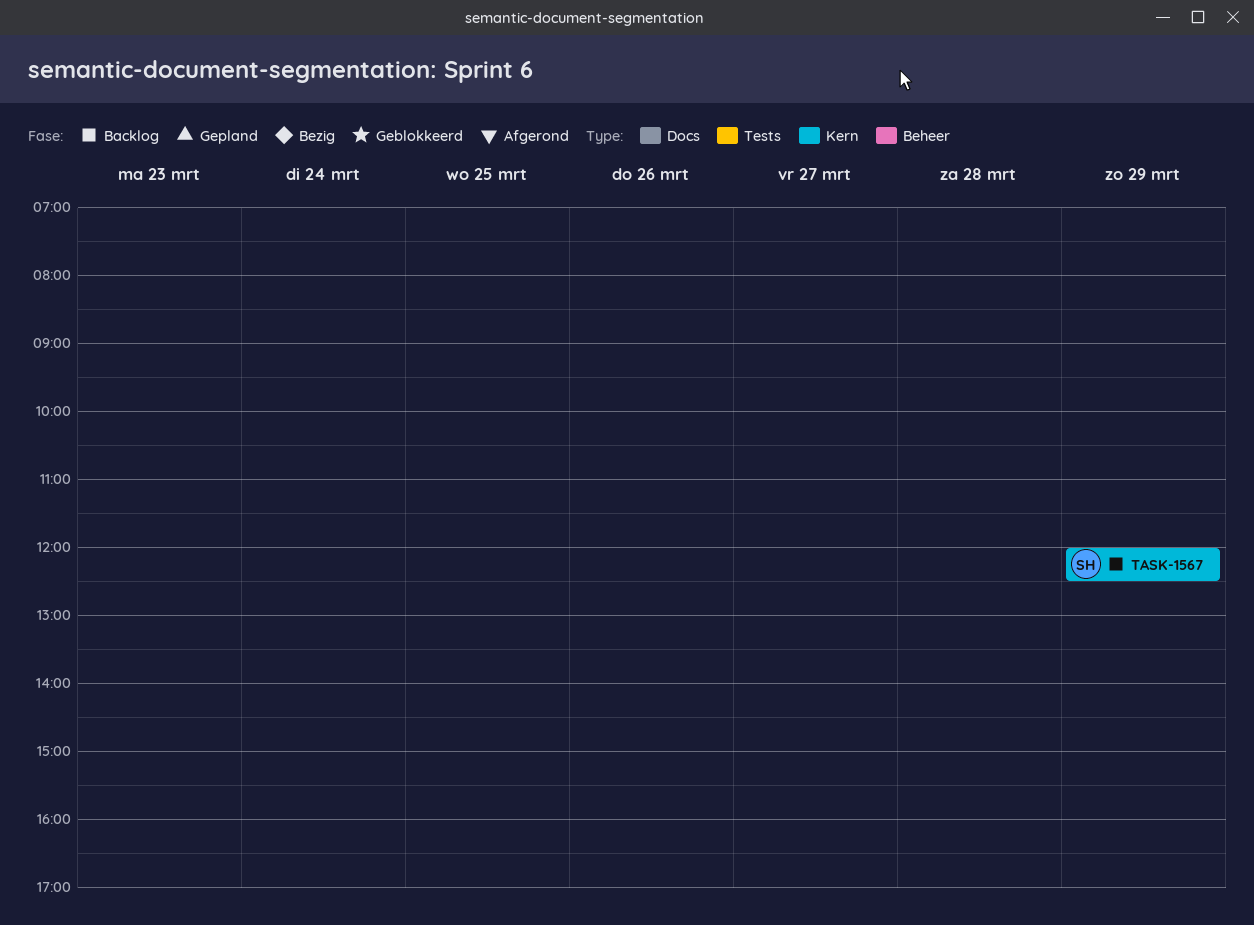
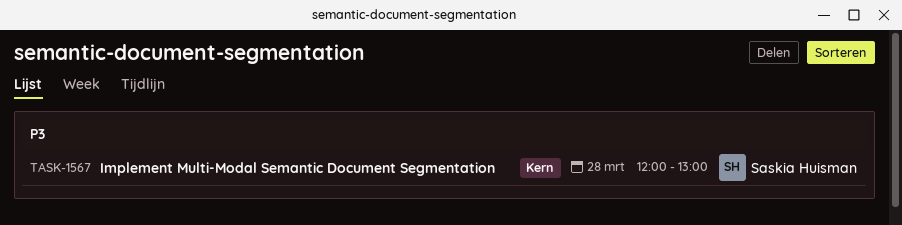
TASK-1567, day: Mar 29 -> Mar 28
TASK-1567, ends: 12:30 -> 13:00

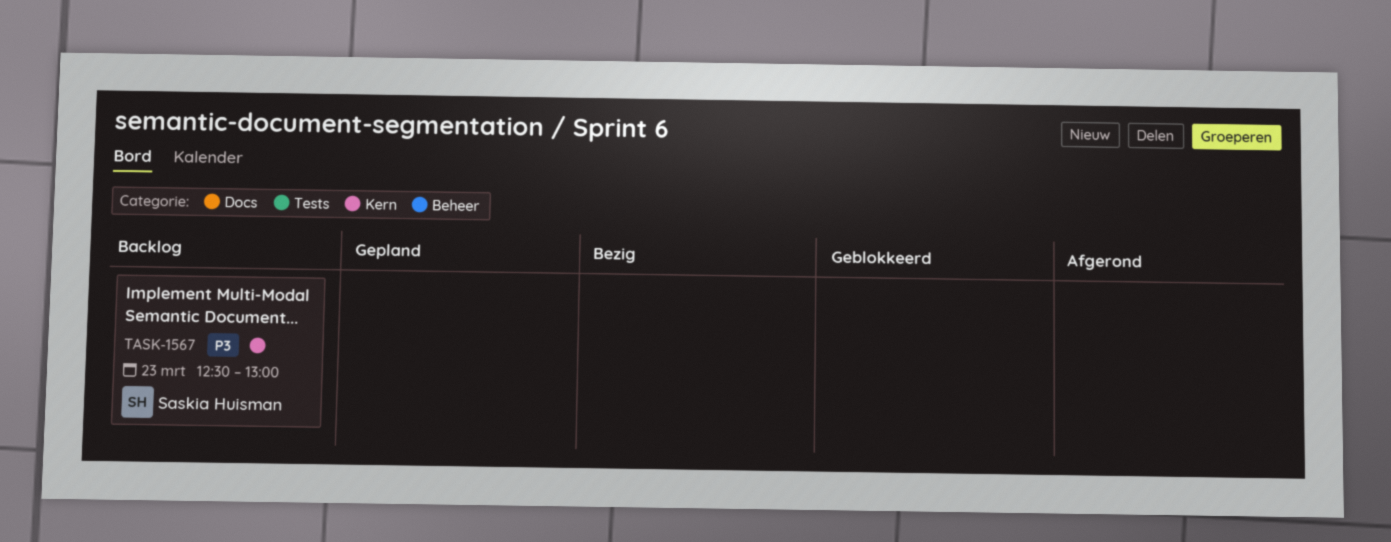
TASK-1567, day: Mar 28 -> Mar 23
TASK-1567, begins: 12:00 -> 12:30

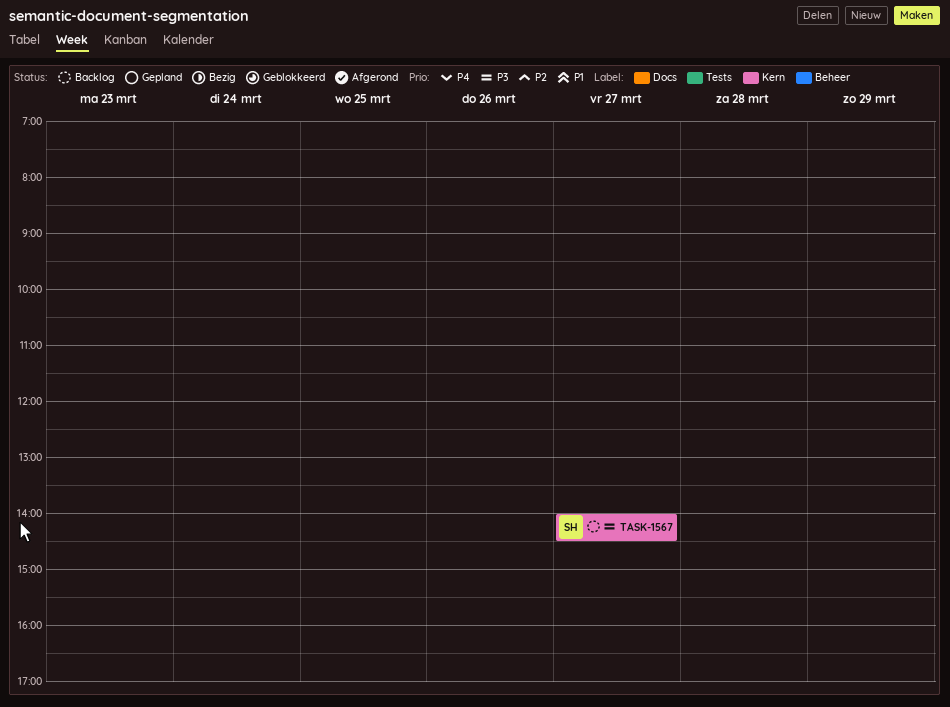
TASK-1567, day: Mar 23 -> Mar 27
TASK-1567, begins: 12:30 -> 14:00
TASK-1567, ends: 13:00 -> 14:30

